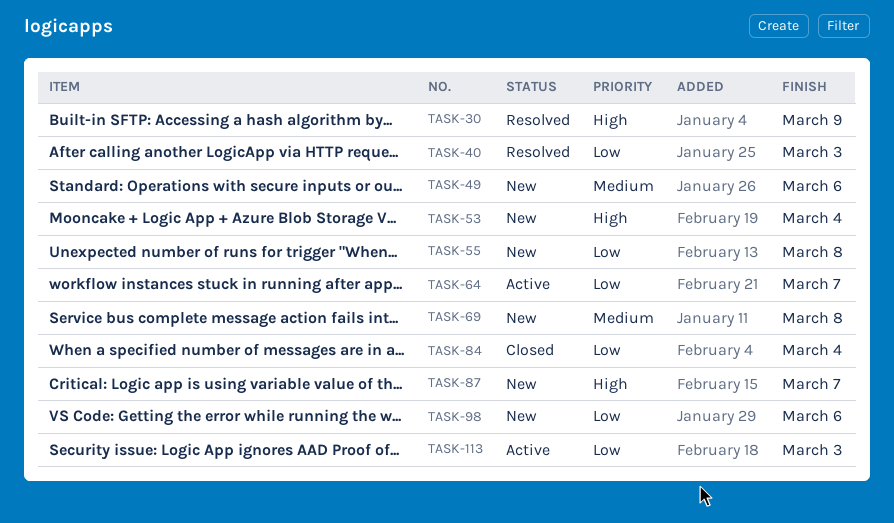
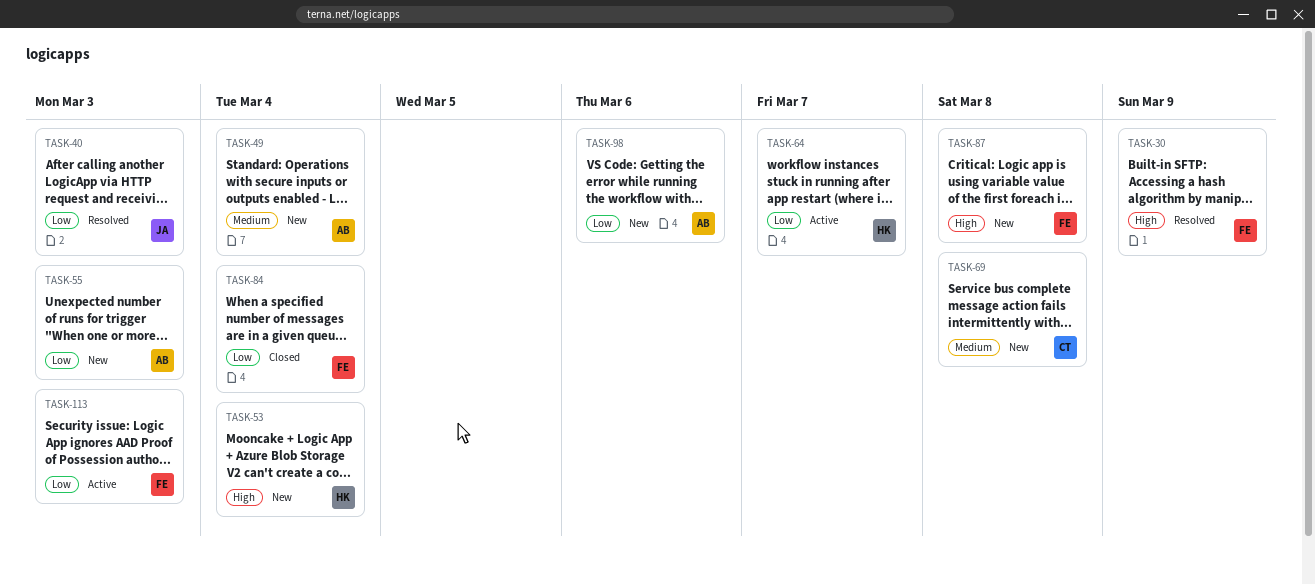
TASK-49, due: Mar 6 -> Mar 4
TASK-55, due: Mar 8 -> Mar 3
TASK-87, due: Mar 7 -> Mar 8

